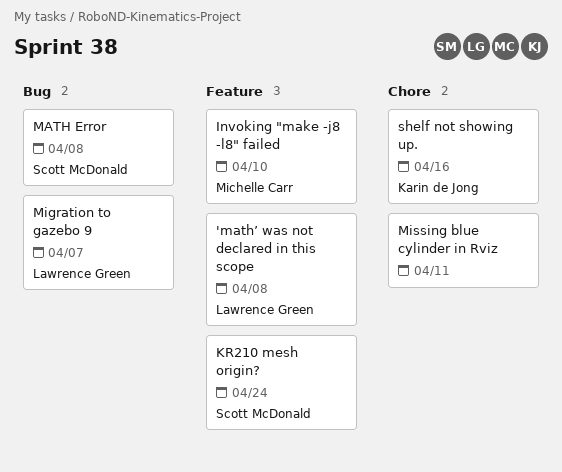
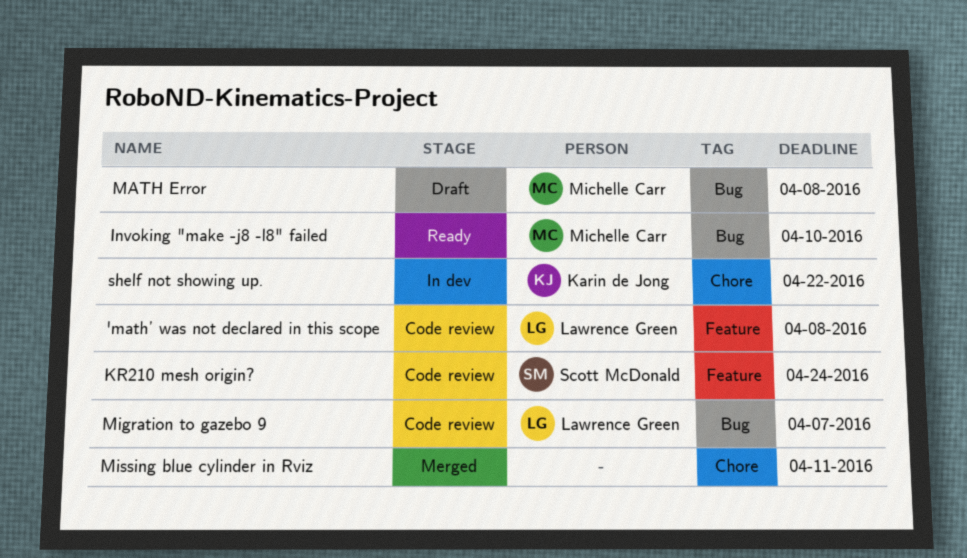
Invoking "make -j8 -l8" failed, label: Feature -> Bug
MATH Error, owner: Scott McDonald -> Michelle Carr
shelf not showing up., due: Apr 16 -> Apr 22

